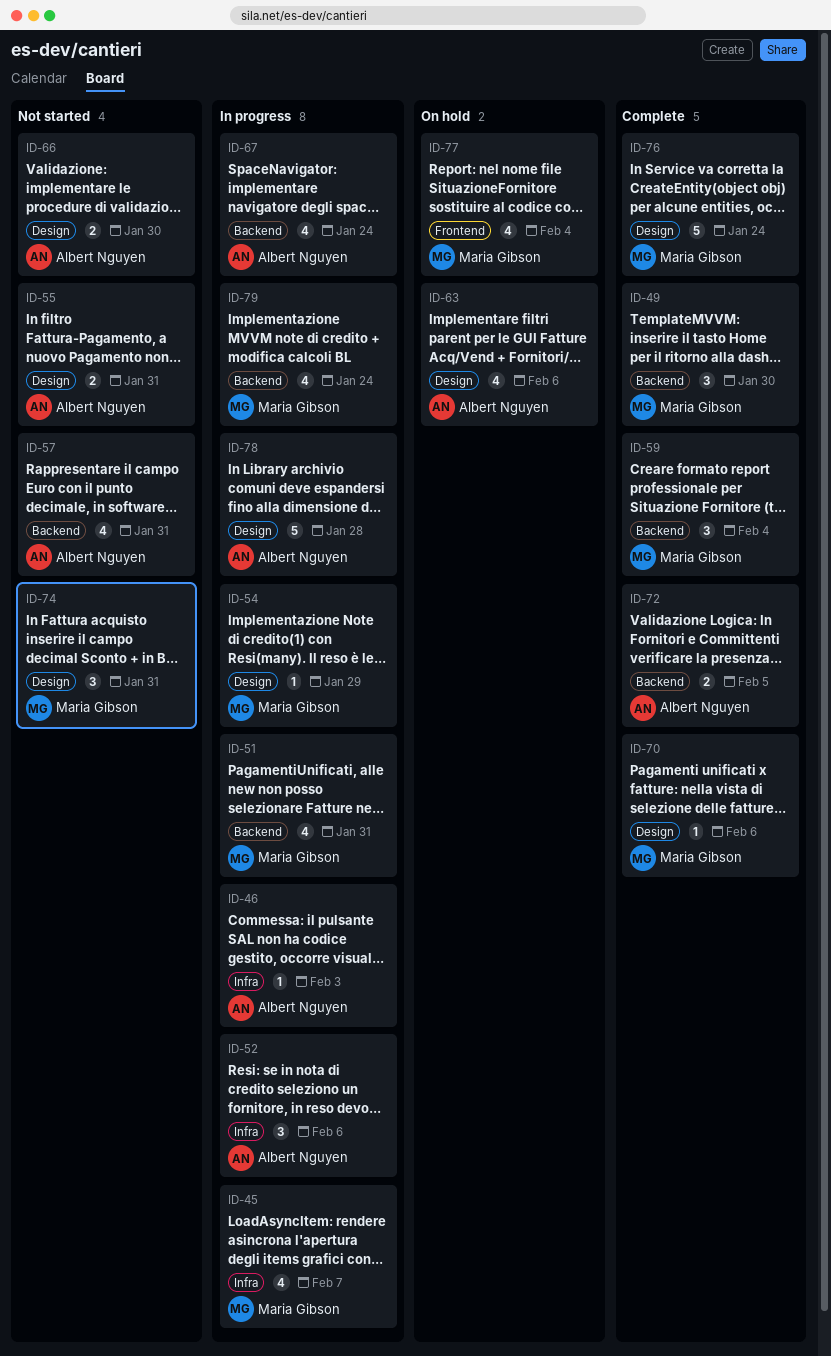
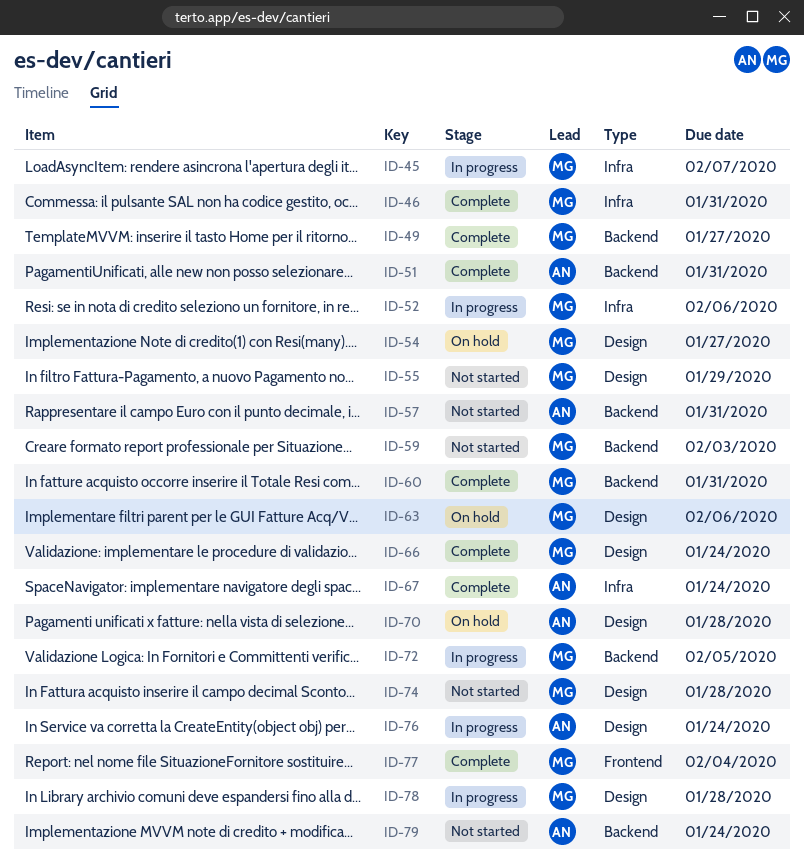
ID-46, status: In progress -> Complete
ID-46, owner: Albert Nguyen -> Maria Gibson
ID-46, due: Feb 3 -> Jan 31
ID-49, due: Jan 30 -> Jan 27
ID-51, status: In progress -> Complete
ID-51, owner: Maria Gibson -> Albert Nguyen
ID-52, owner: Albert Nguyen -> Maria Gibson
ID-54, status: In progress -> On hold
ID-54, due: Jan 29 -> Jan 27
ID-55, owner: Albert Nguyen -> Maria Gibson
ID-55, due: Jan 31 -> Jan 29
ID-59, status: Complete -> Not started
ID-59, due: Feb 4 -> Feb 3
ID-60: none -> present
ID-63, owner: Albert Nguyen -> Maria Gibson
ID-66, status: Not started -> Complete
ID-66, owner: Albert Nguyen -> Maria Gibson
ID-66, due: Jan 30 -> Jan 24
ID-67, status: In progress -> Complete
ID-67, label: Backend -> Infra
ID-70, status: Complete -> On hold
ID-70, owner: Maria Gibson -> Albert Nguyen
ID-70, due: Feb 6 -> Jan 28
ID-72, status: Complete -> In progress
ID-72, owner: Albert Nguyen -> Maria Gibson
ID-74, due: Jan 31 -> Jan 28
ID-76, status: Complete -> In progress
ID-76, owner: Maria Gibson -> Albert Nguyen
ID-77, status: On hold -> Complete
ID-78, owner: Albert Nguyen -> Maria Gibson
ID-79, status: In progress -> Not started
ID-79, owner: Maria Gibson -> Albert Nguyen

